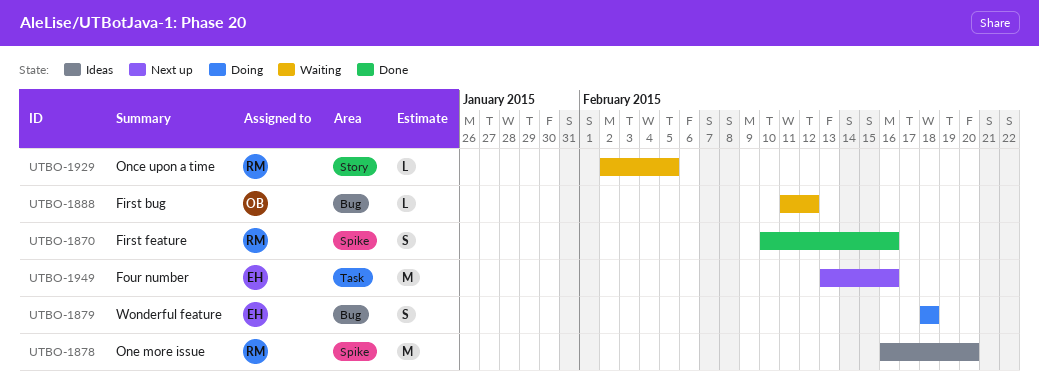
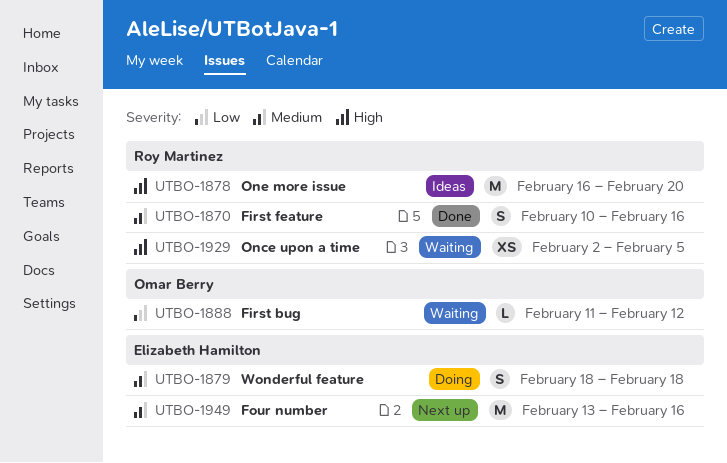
UTBO-1929, estimate: L -> XS

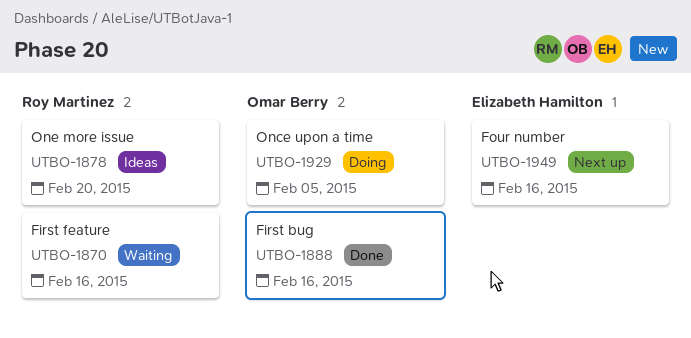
UTBO-1870, status: Done -> Waiting
UTBO-1879: present -> none
UTBO-1888, status: Waiting -> Done
UTBO-1888, due: Feb 12 -> Feb 16
UTBO-1929, status: Waiting -> Doing
UTBO-1929, owner: Roy Martinez -> Omar Berry

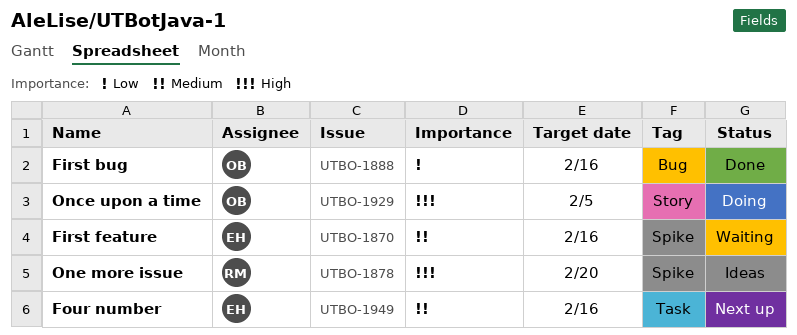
UTBO-1870, owner: Roy Martinez -> Elizabeth Hamilton

